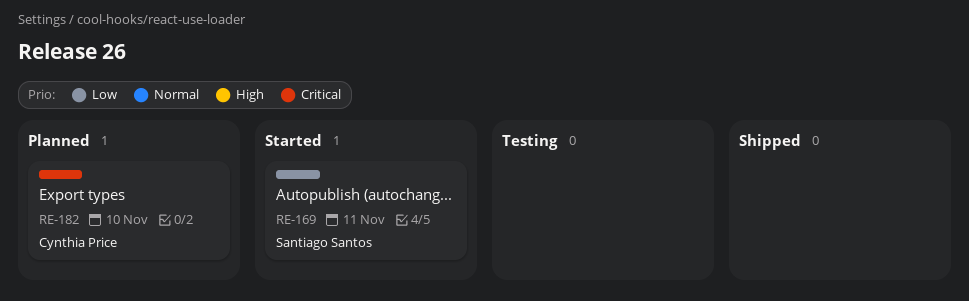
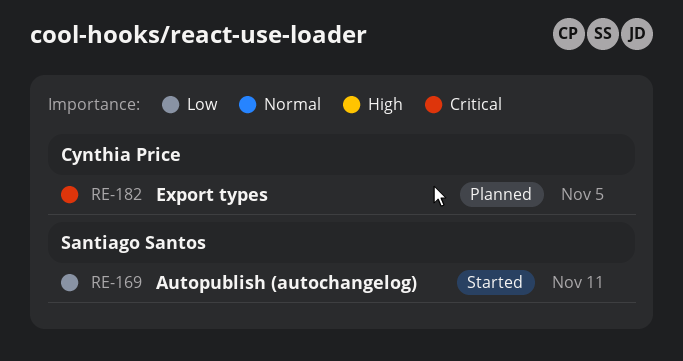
RE-182, due: Nov 10 -> Nov 5

